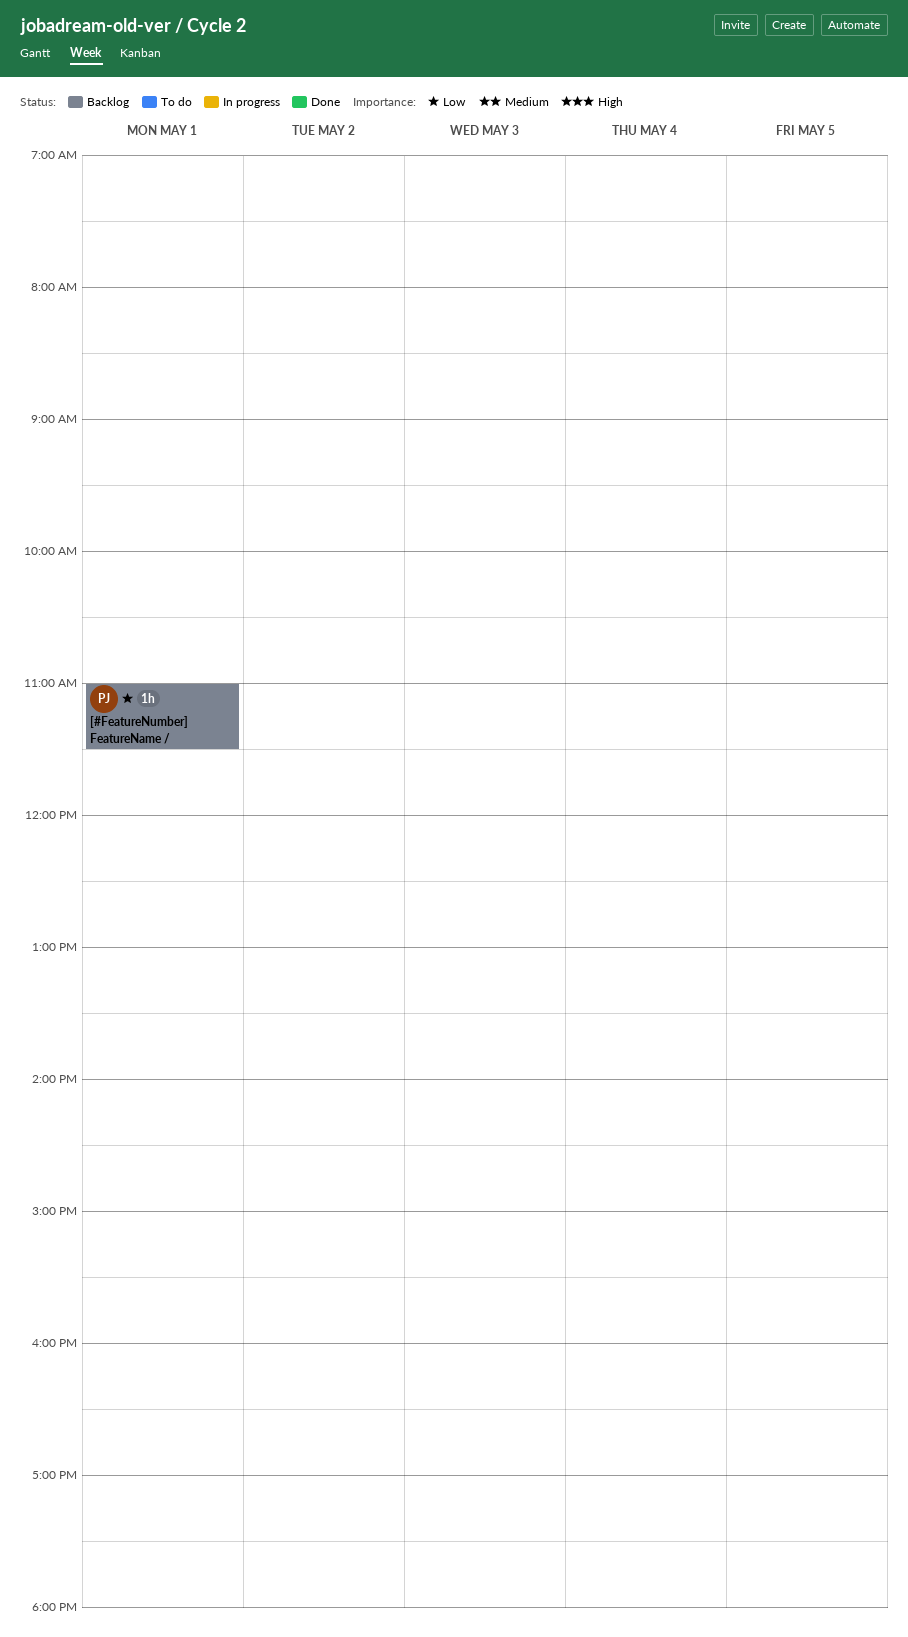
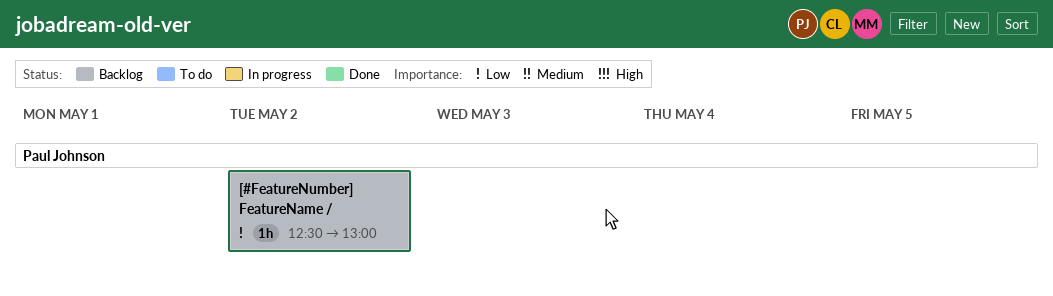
[#FeatureNumber] FeatureName /, day: May 1 -> May 2
[#FeatureNumber] FeatureName /, begins: 11:00 -> 12:30
[#FeatureNumber] FeatureName /, ends: 11:30 -> 13:00

